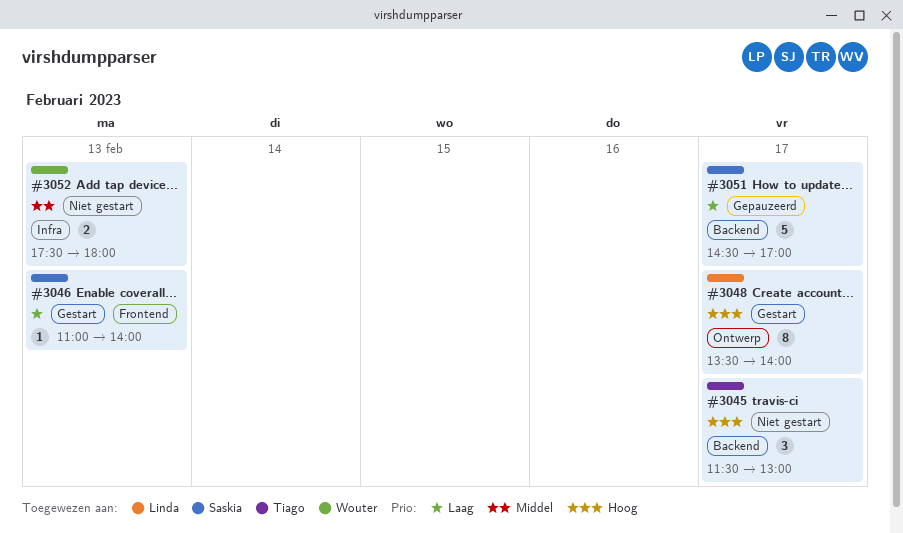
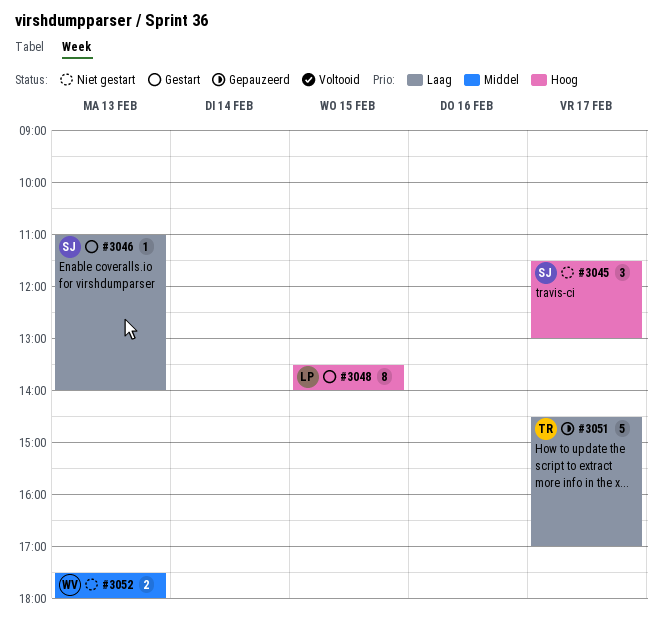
#3045, owner: Tiago -> Saskia
#3048, day: Feb 17 -> Feb 15
#3051, owner: Saskia -> Tiago

